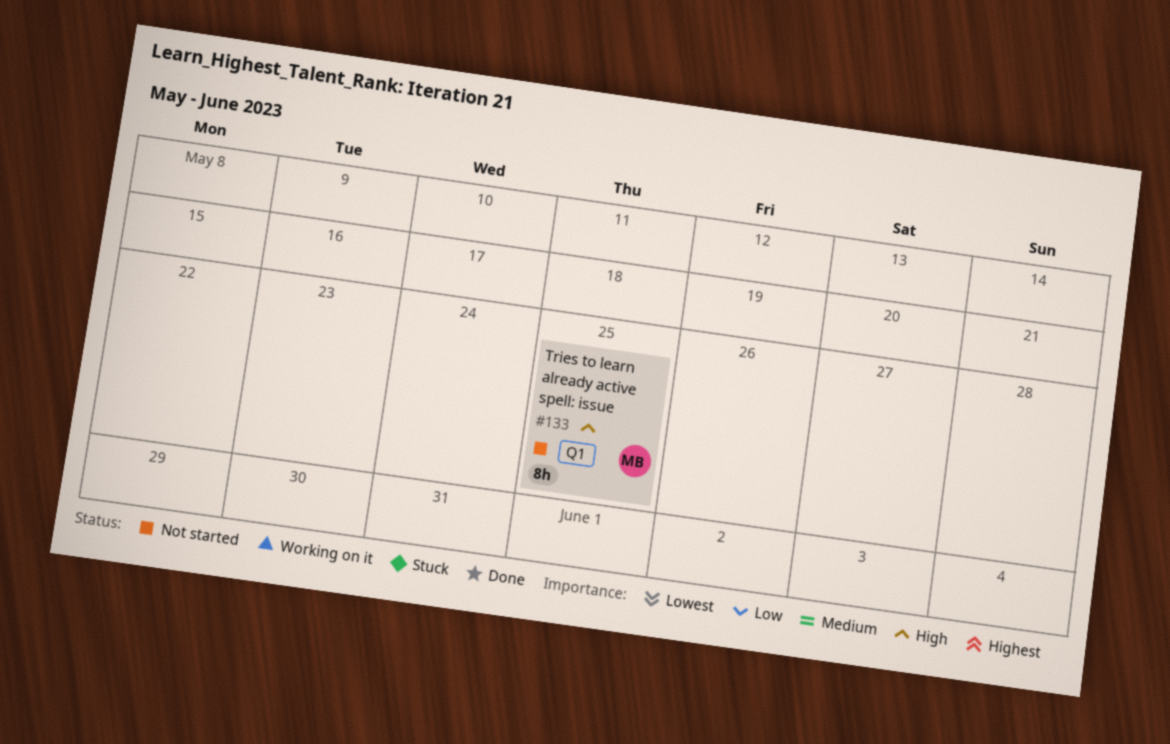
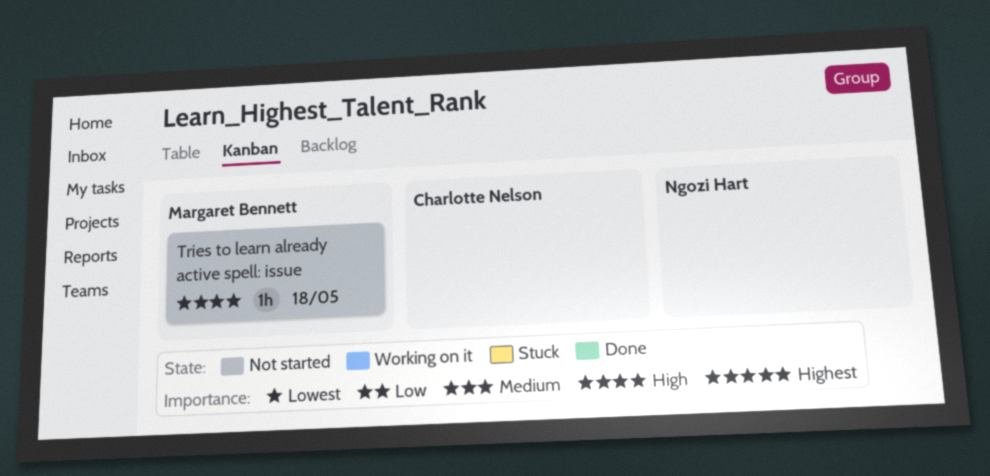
Tries to learn already active spell: issue, estimate: 8h -> 1h
Tries to learn already active spell: issue, due: May 25 -> May 18

